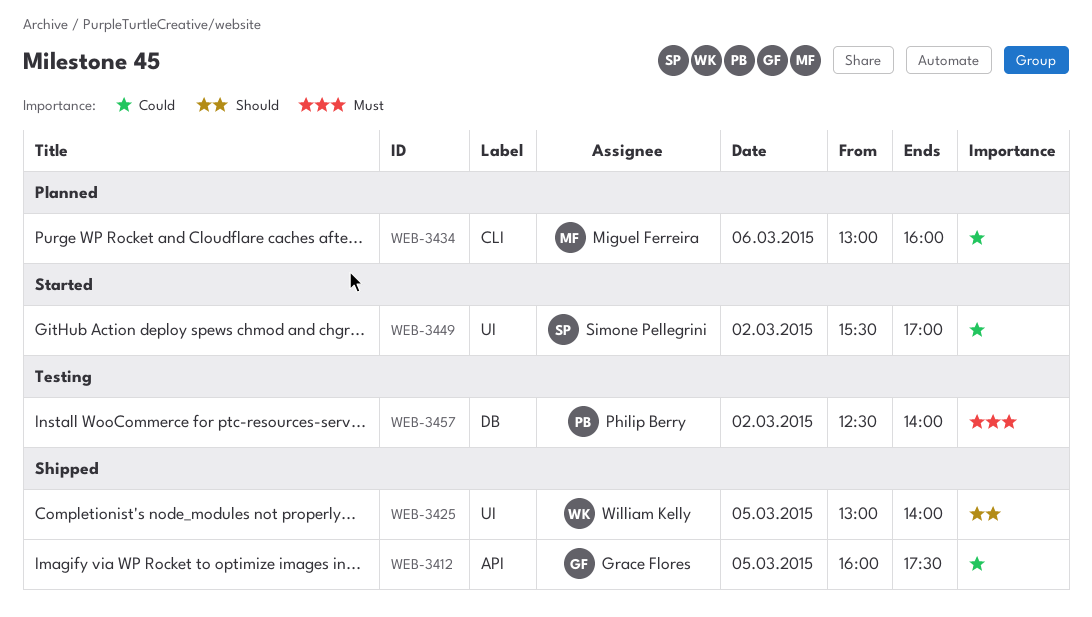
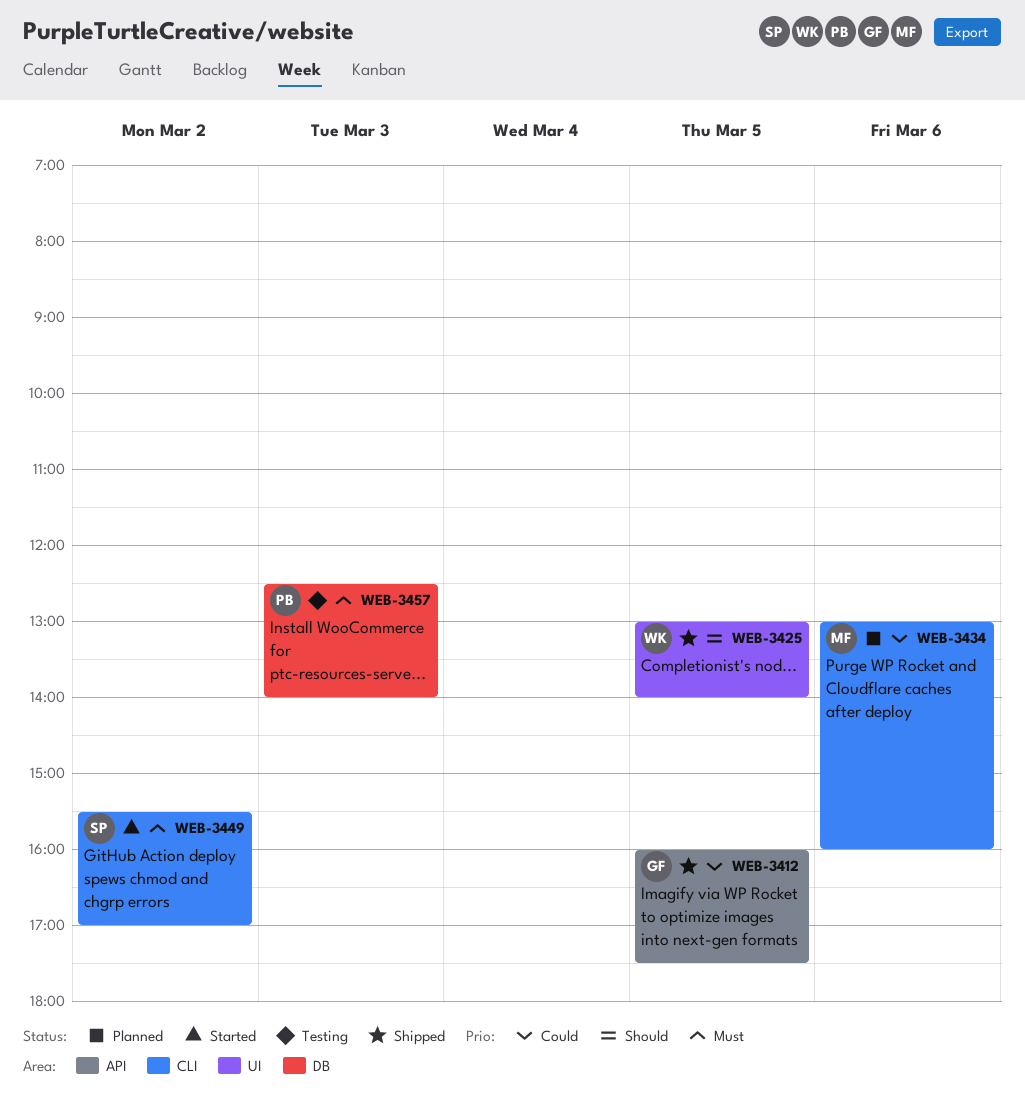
WEB-3449, priority: Could -> Must
WEB-3449, label: UI -> CLI
WEB-3457, day: Mar 2 -> Mar 3

